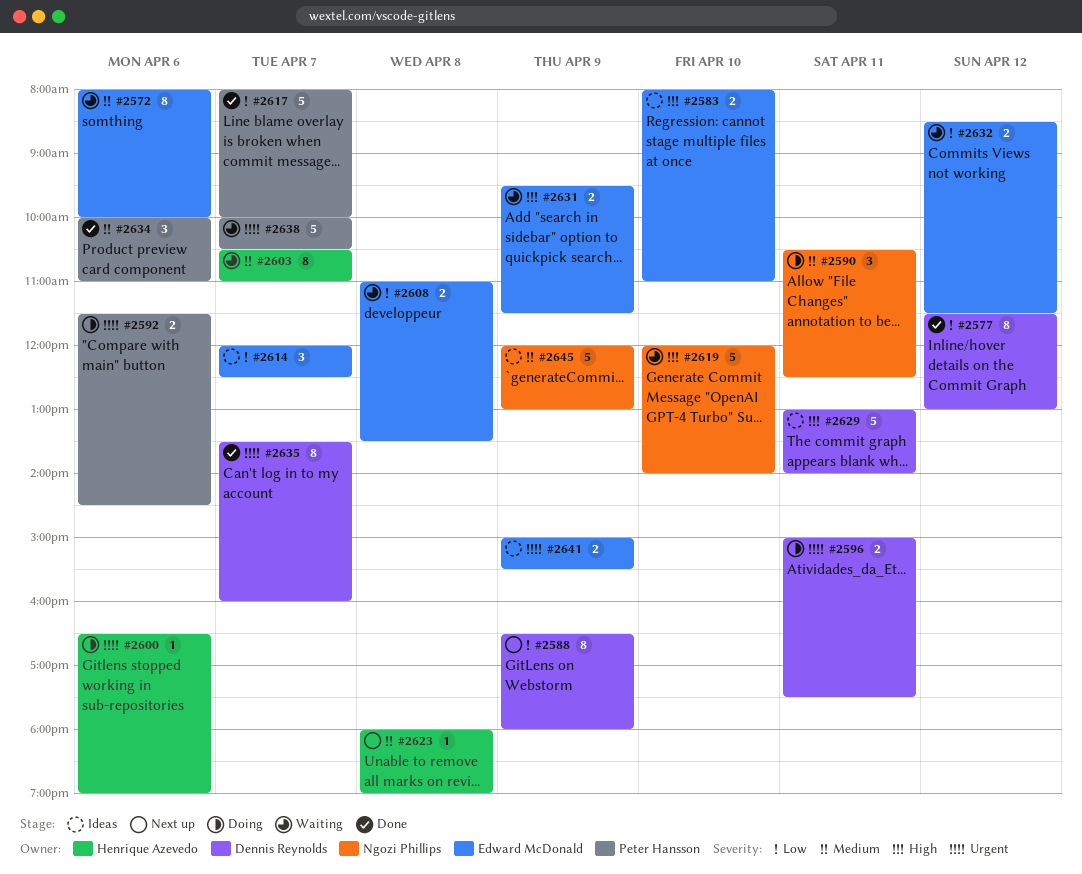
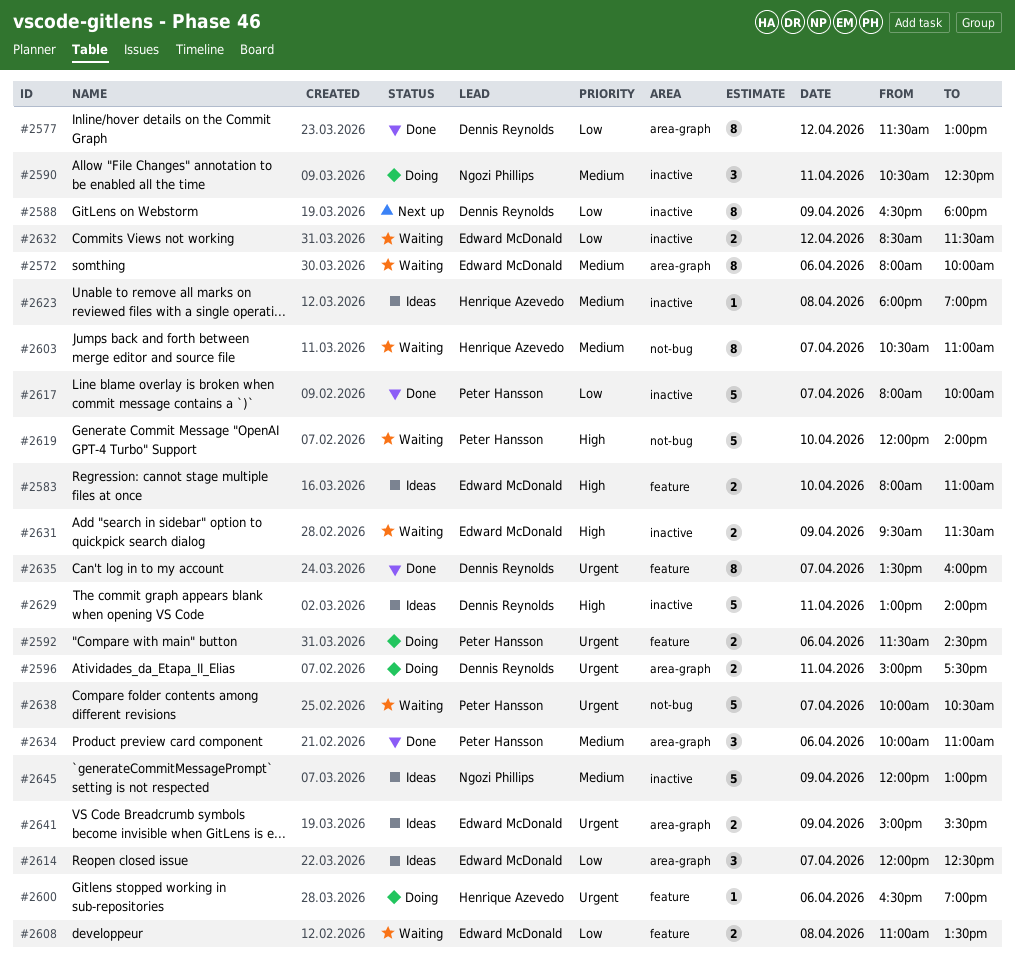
#2619, owner: Ngozi Phillips -> Peter Hansson
#2623, status: Next up -> Ideas

